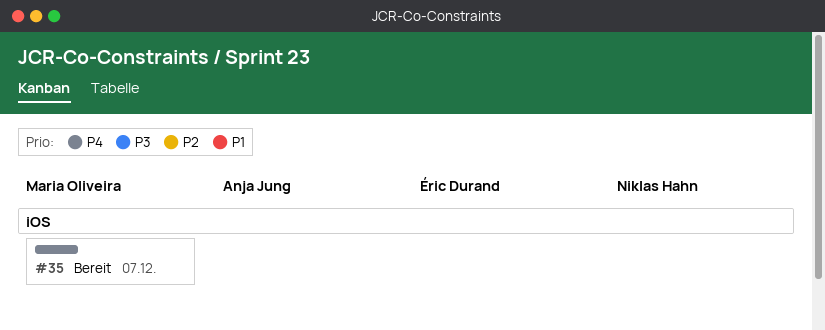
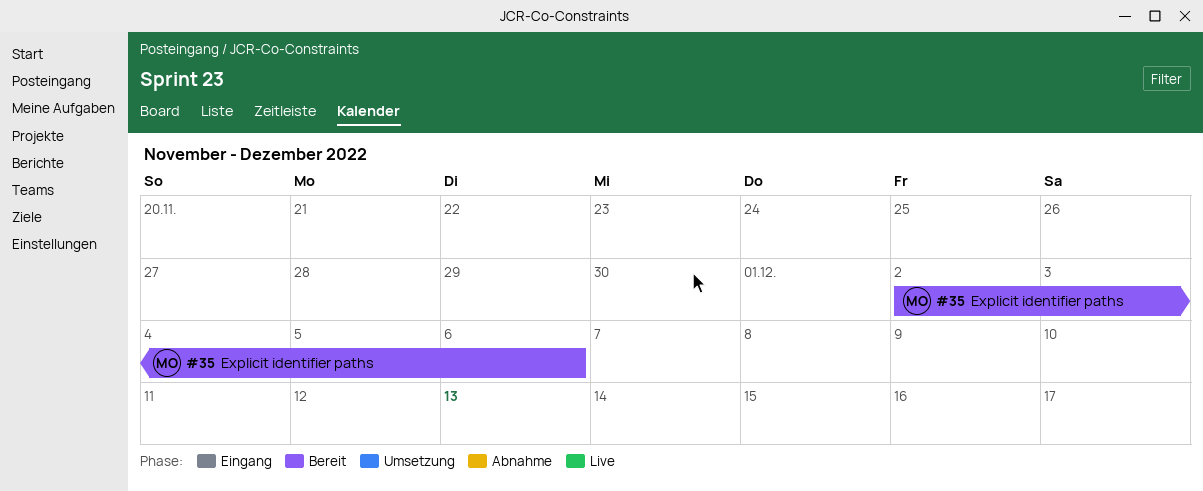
#35, due: Dec 7 -> Dec 6

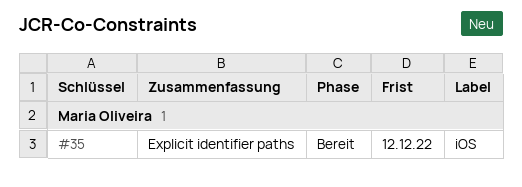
#35, due: Dec 6 -> Dec 12

